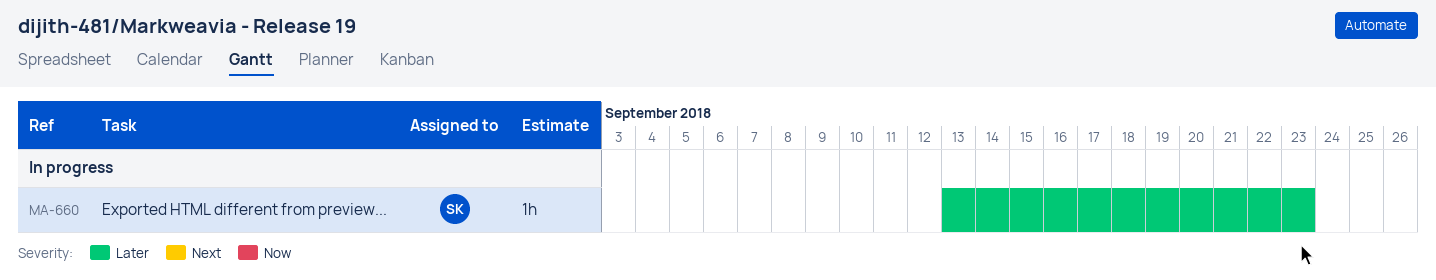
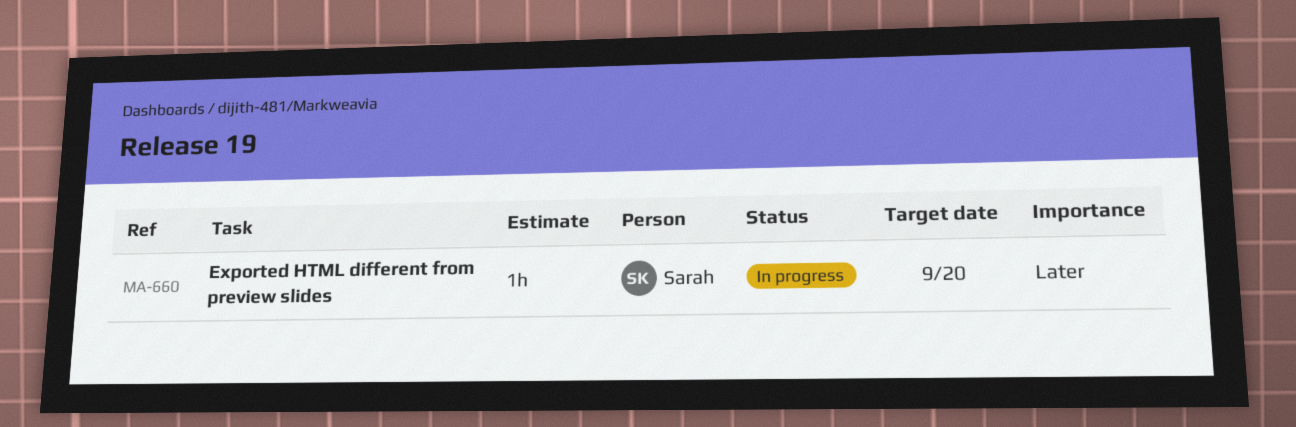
MA-660, due: Sep 23 -> Sep 20

